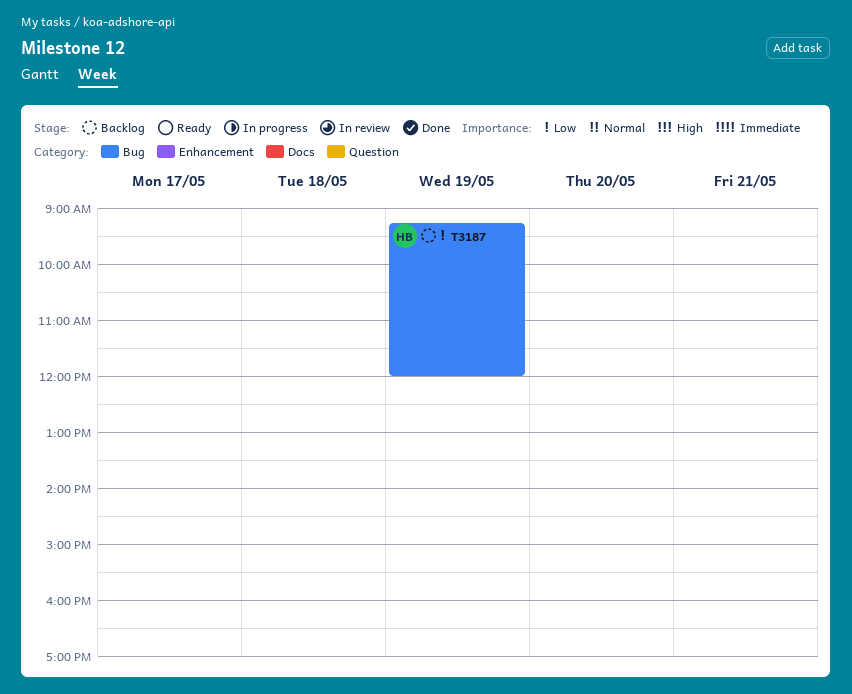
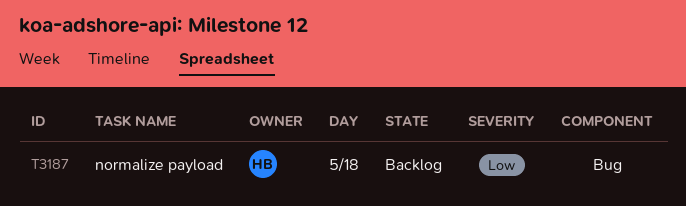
T3187, day: May 19 -> May 18

